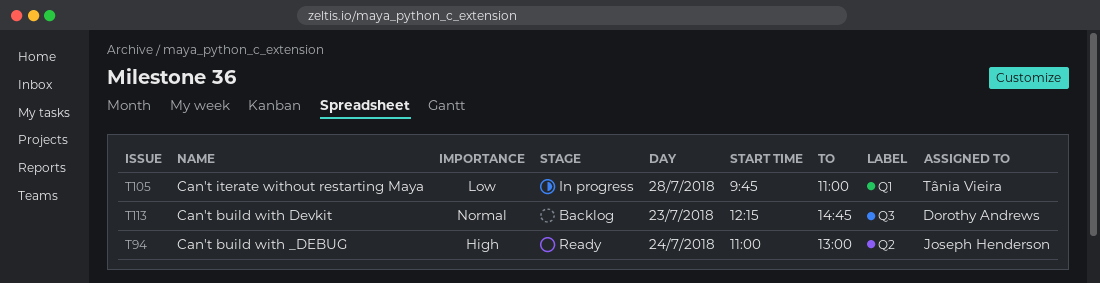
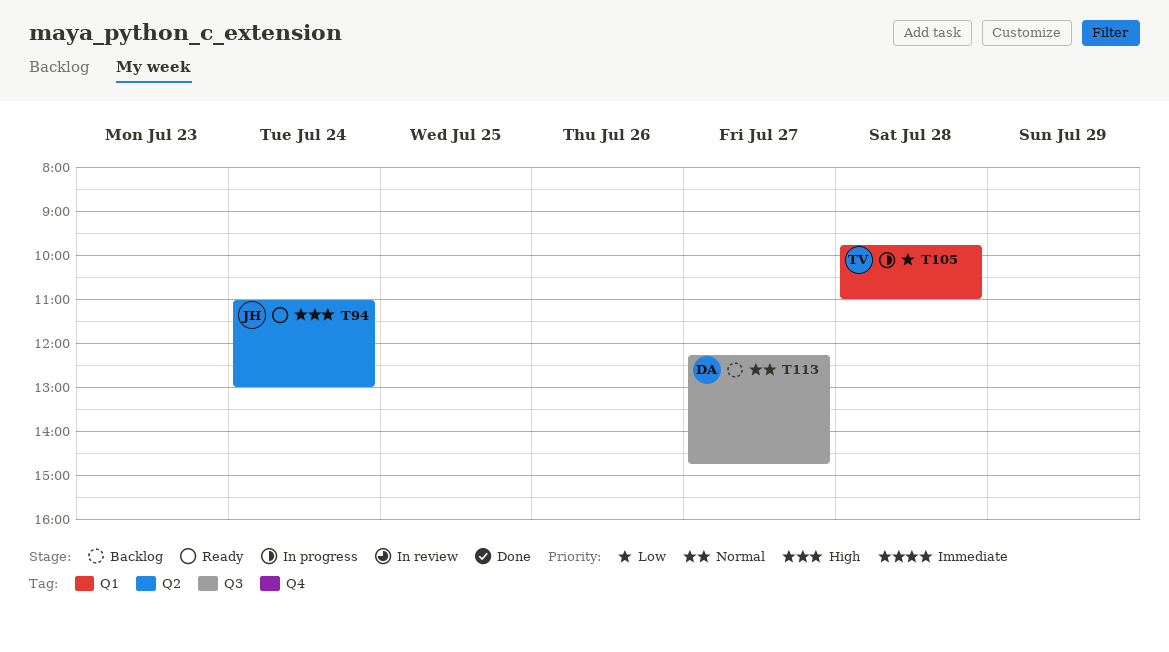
T113, day: Jul 23 -> Jul 27

